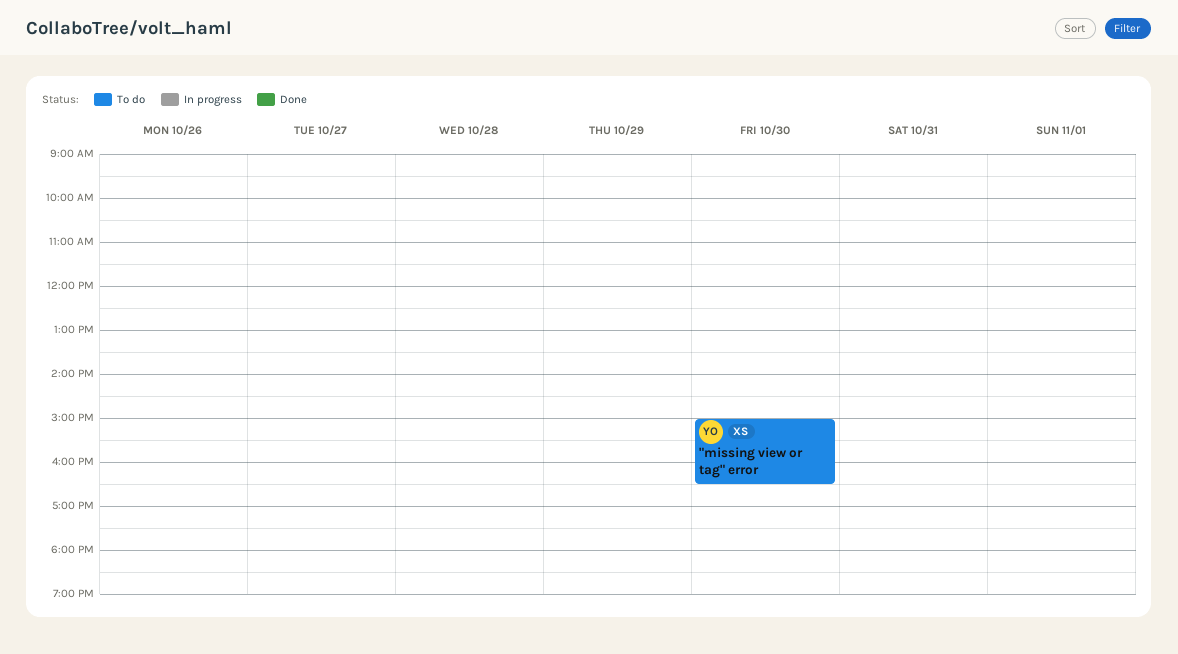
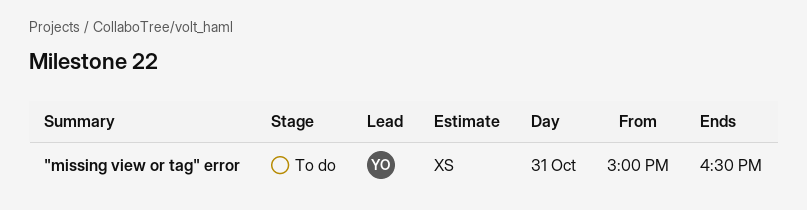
"missing view or tag" error, day: Oct 30 -> Oct 31

